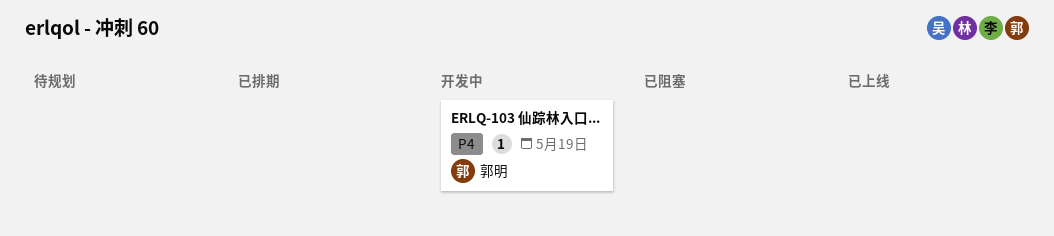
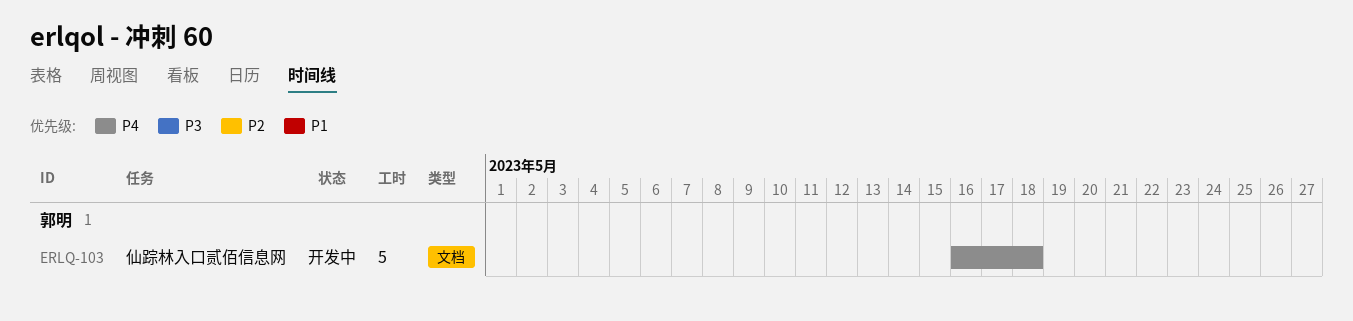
ERLQ-103, estimate: 1 -> 5
ERLQ-103, due: May 19 -> May 18

